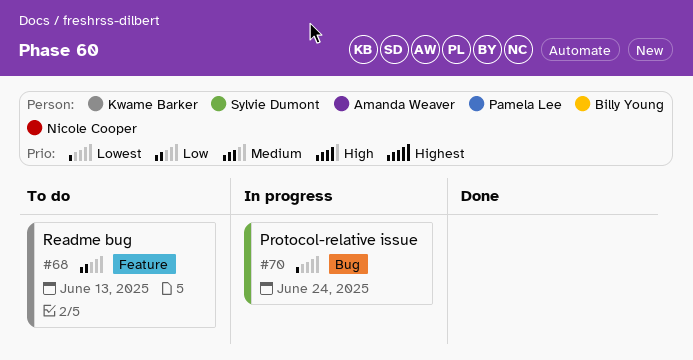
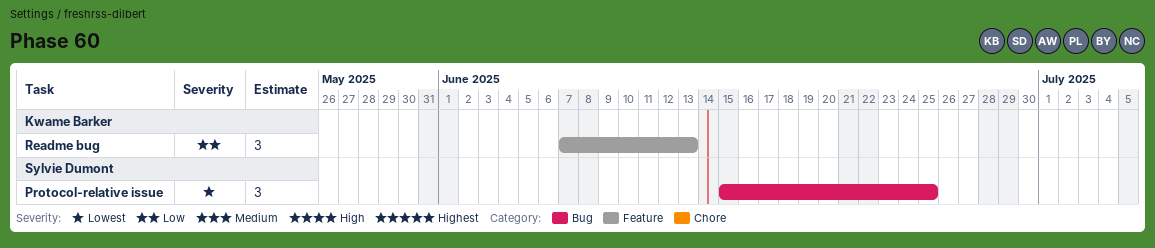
Protocol-relative issue, due: Jun 24 -> Jun 25

